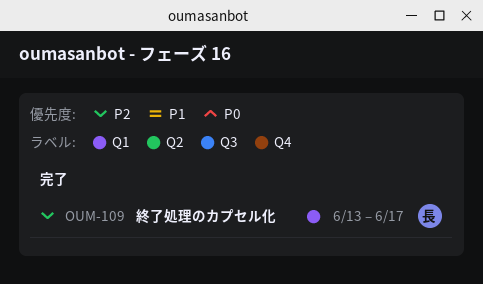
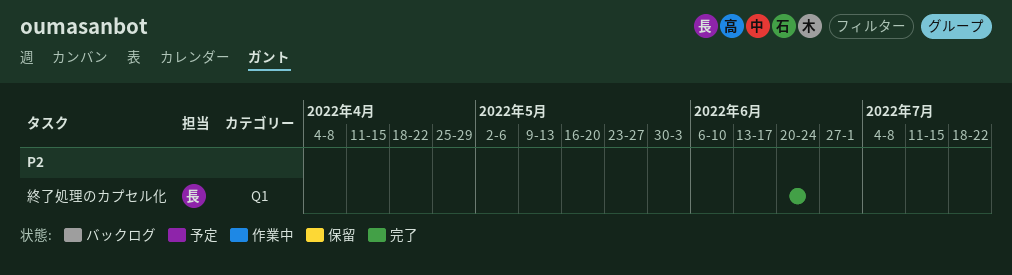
終了処理のカプセル化, start: Jun 13 -> Jun 20
終了処理のカプセル化, due: Jun 17 -> Jun 24

